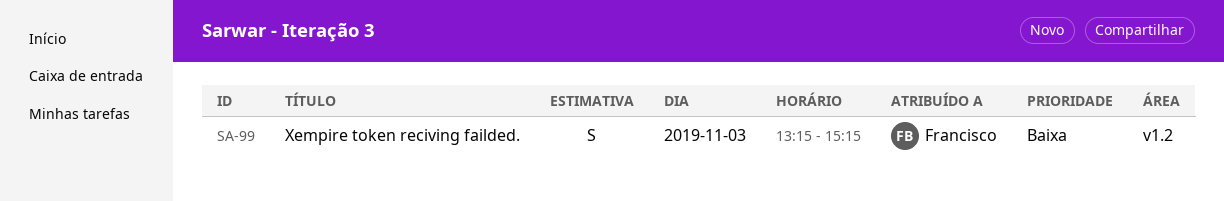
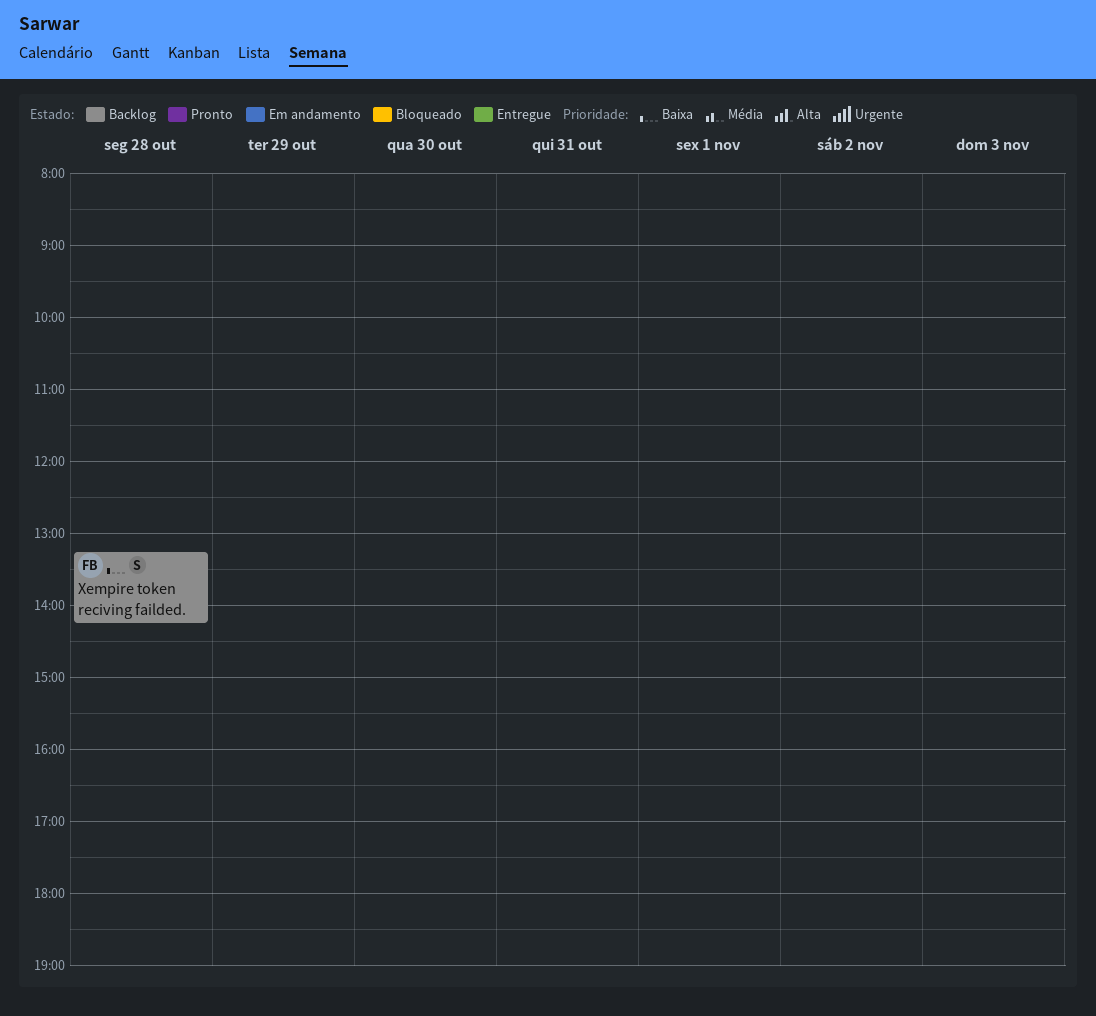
Xempire token reciving failded., day: Nov 3 -> Oct 28
Xempire token reciving failded., ends: 15:15 -> 14:15

